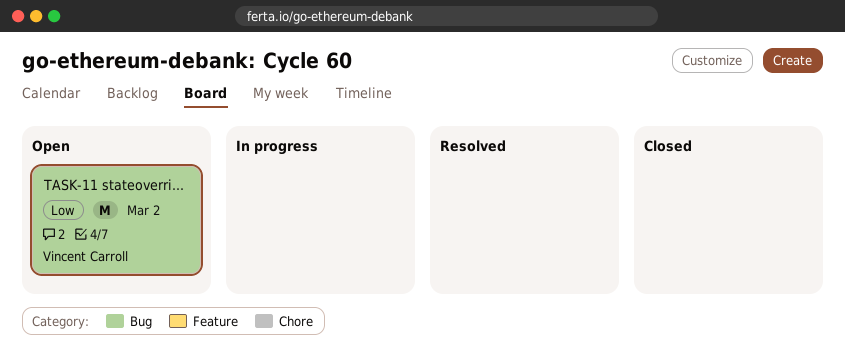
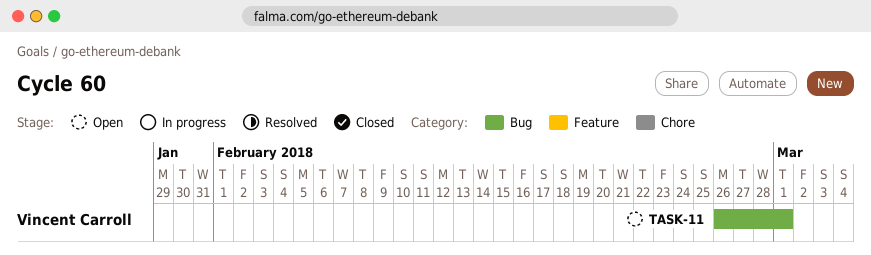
TASK-11, due: Mar 2 -> Mar 1

